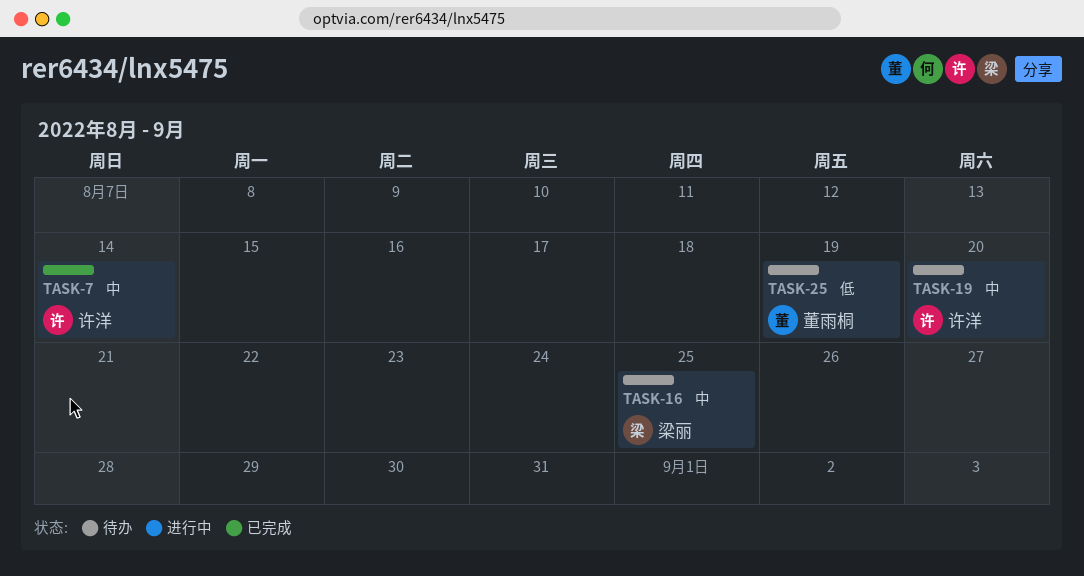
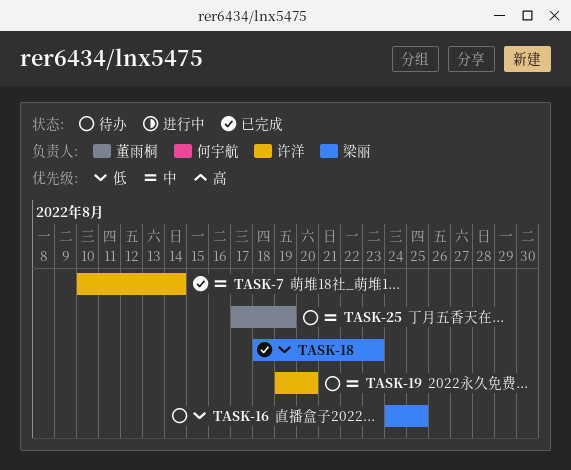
TASK-16, priority: 中 -> 低
TASK-18: none -> present
TASK-25, priority: 低 -> 中

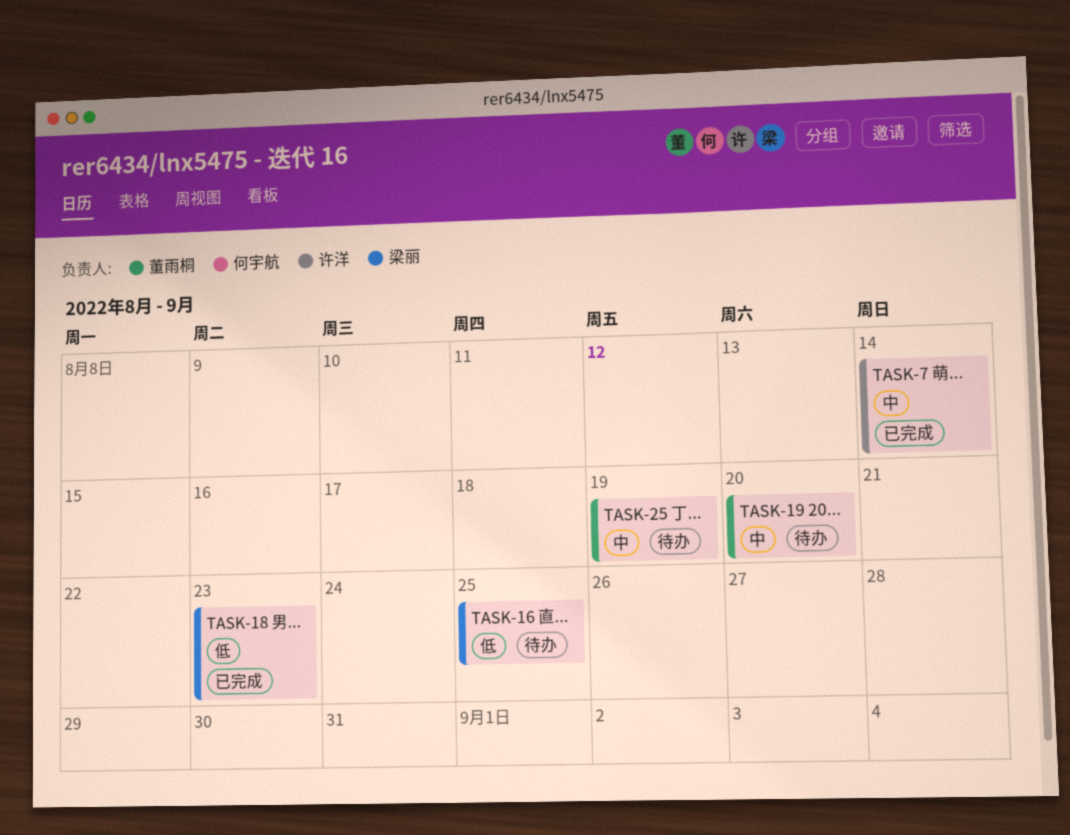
TASK-19, owner: 许洋 -> 董雨桐

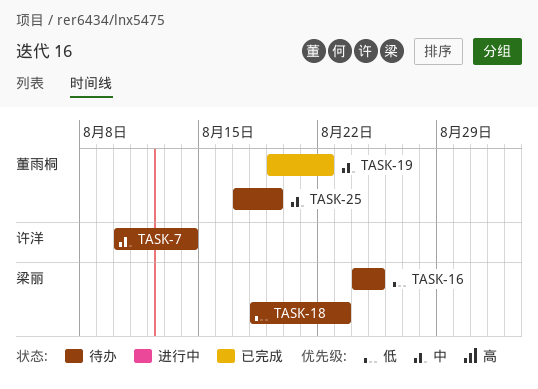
TASK-7, status: 已完成 -> 待办
TASK-18, status: 已完成 -> 待办
TASK-19, status: 待办 -> 已完成
TASK-19, due: Aug 20 -> Aug 22

